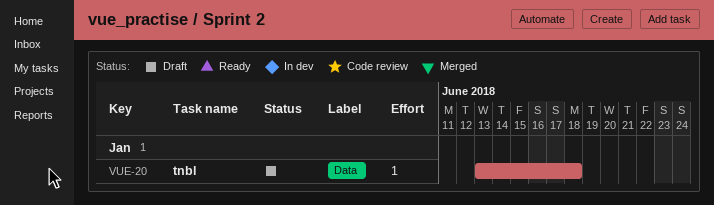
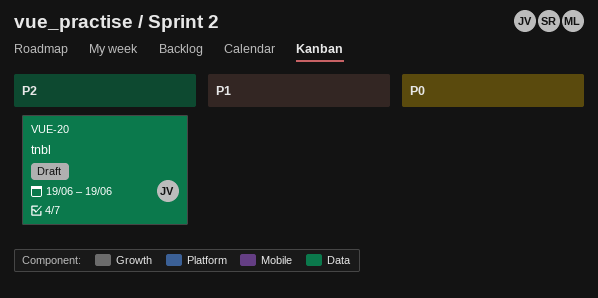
VUE-20, start: Jun 13 -> Jun 19
VUE-20, due: Jun 18 -> Jun 19

